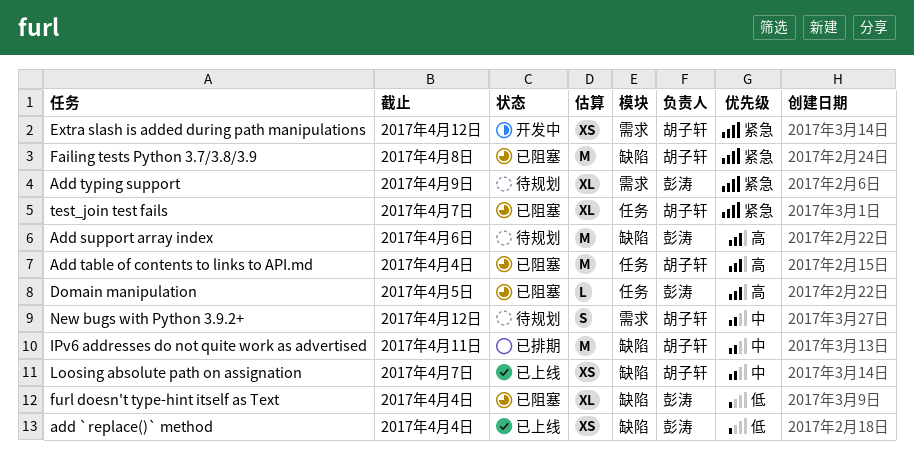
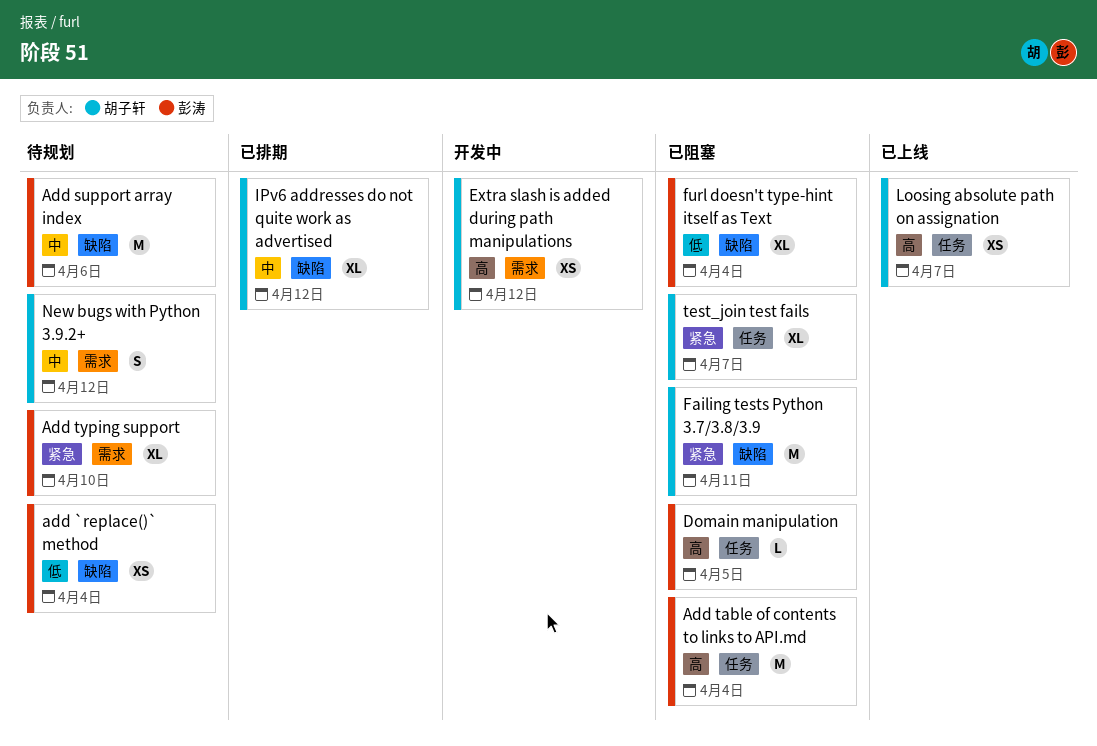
add `replace()` method, status: 已上线 -> 待规划
Add support array index, priority: 高 -> 中
Add table of contents to links to API.md, owner: 胡子轩 -> 彭涛
Add typing support, due: Apr 9 -> Apr 10
Extra slash is added during path manipulations, priority: 紧急 -> 高
Failing tests Python 3.7/3.8/3.9, due: Apr 8 -> Apr 11
IPv6 addresses do not quite work as advertised, estimate: M -> XL
IPv6 addresses do not quite work as advertised, due: Apr 11 -> Apr 12
Loosing absolute path on assignation, priority: 中 -> 高
Loosing absolute path on assignation, label: 缺陷 -> 任务

